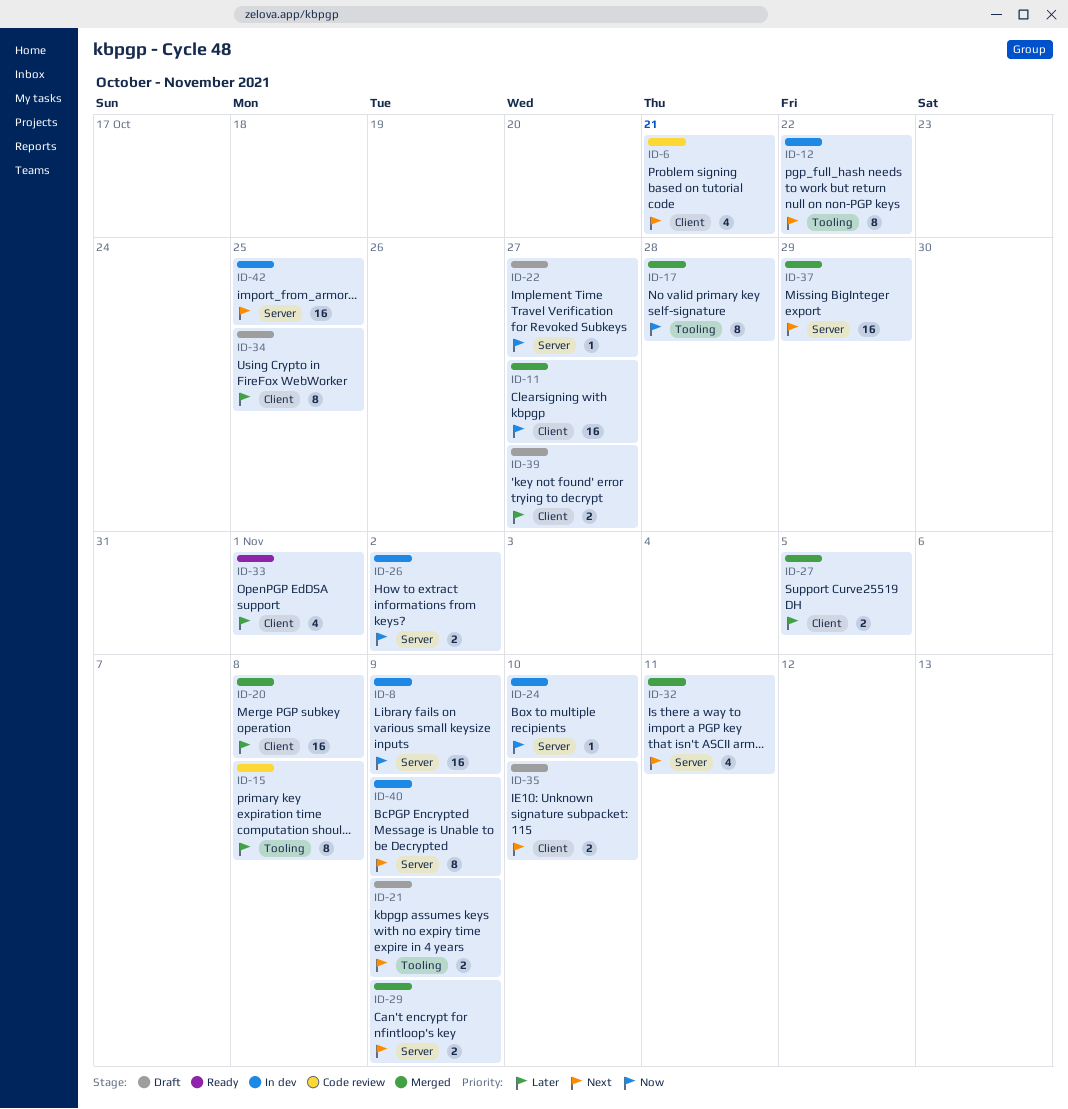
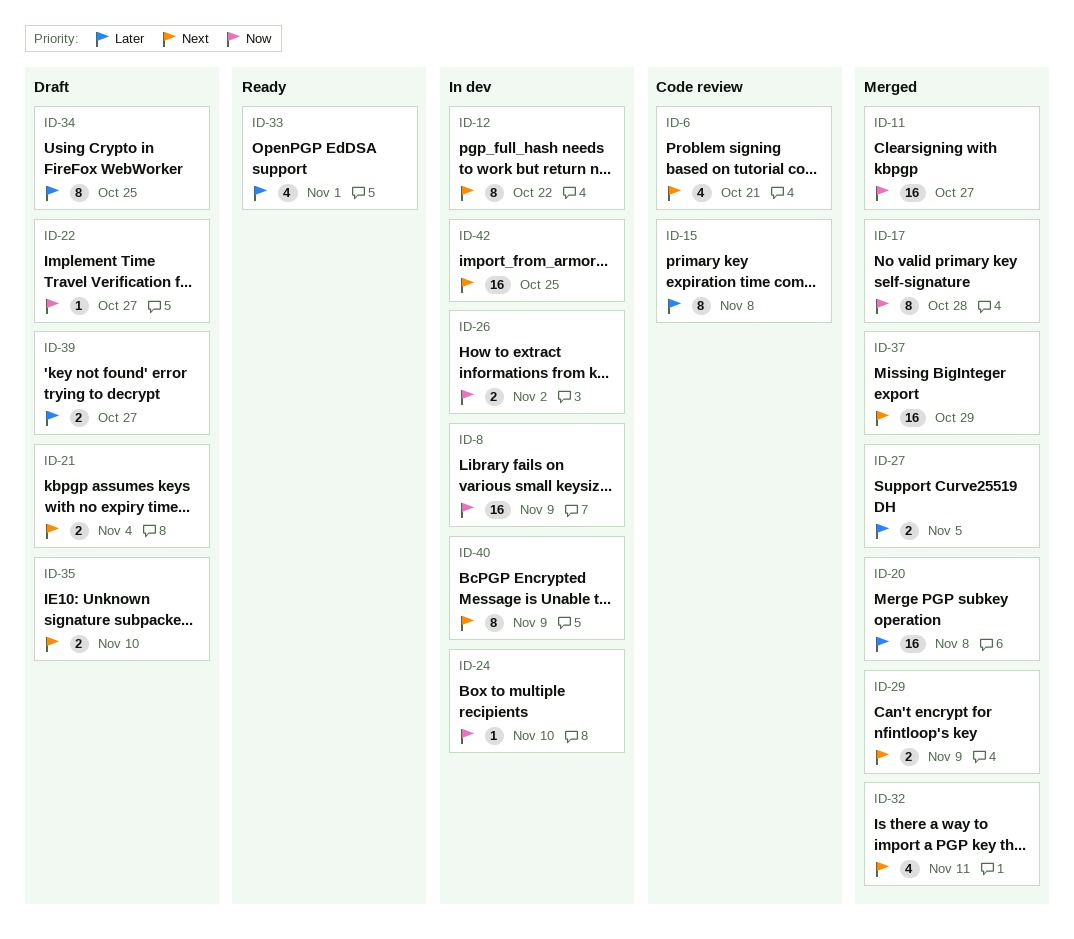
ID-21, due: Nov 9 -> Nov 4

